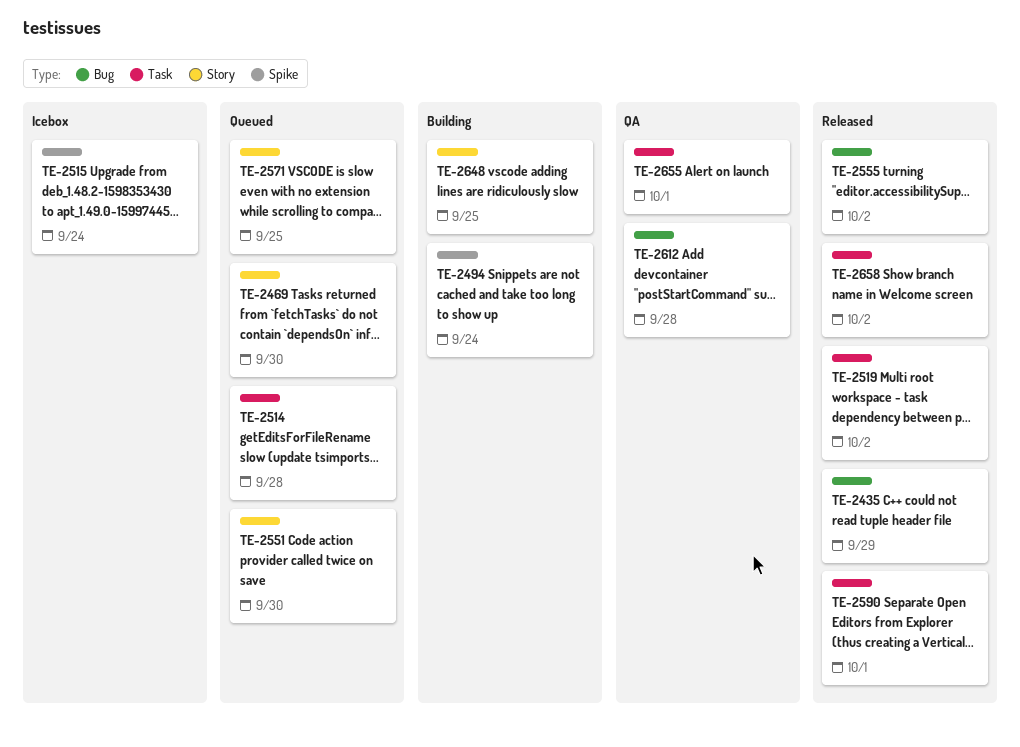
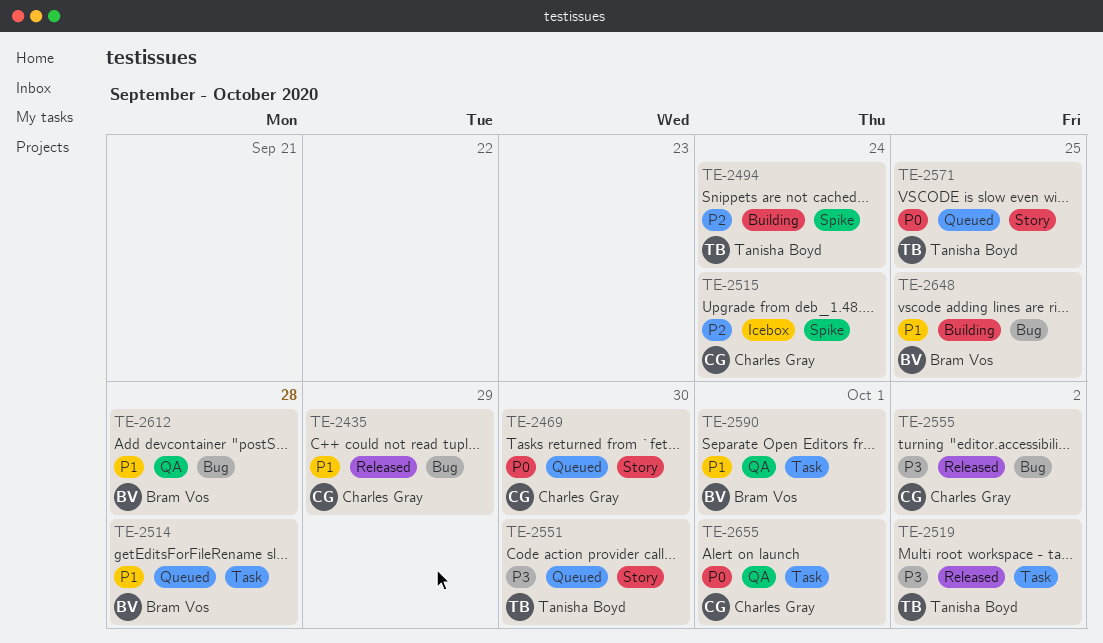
TE-2590, status: Released -> QA
TE-2648, label: Story -> Bug
TE-2658: present -> none

